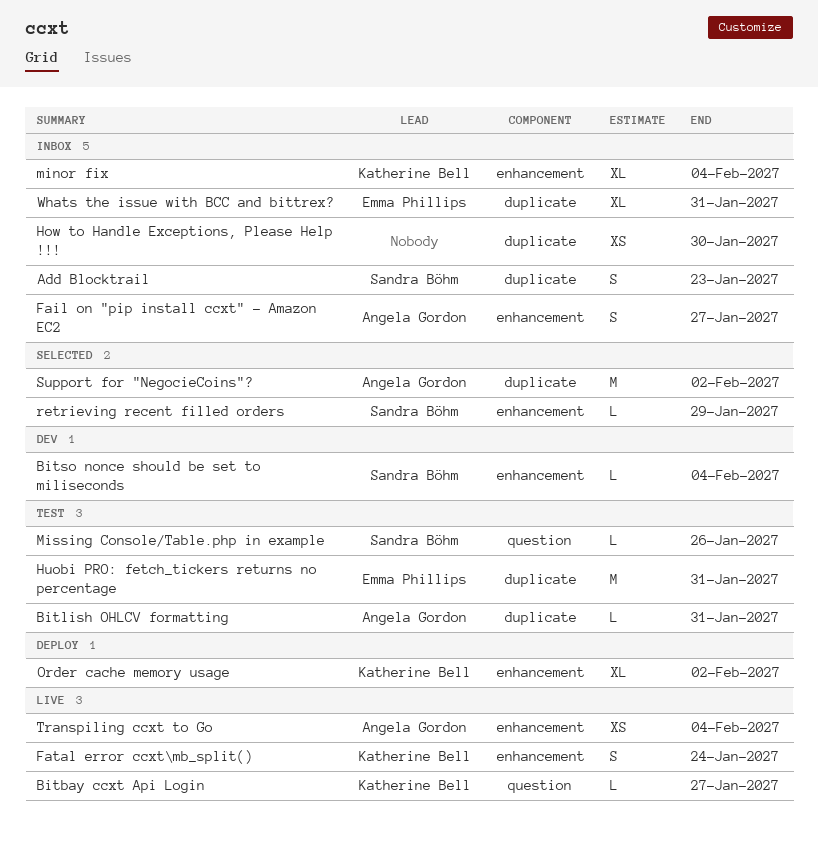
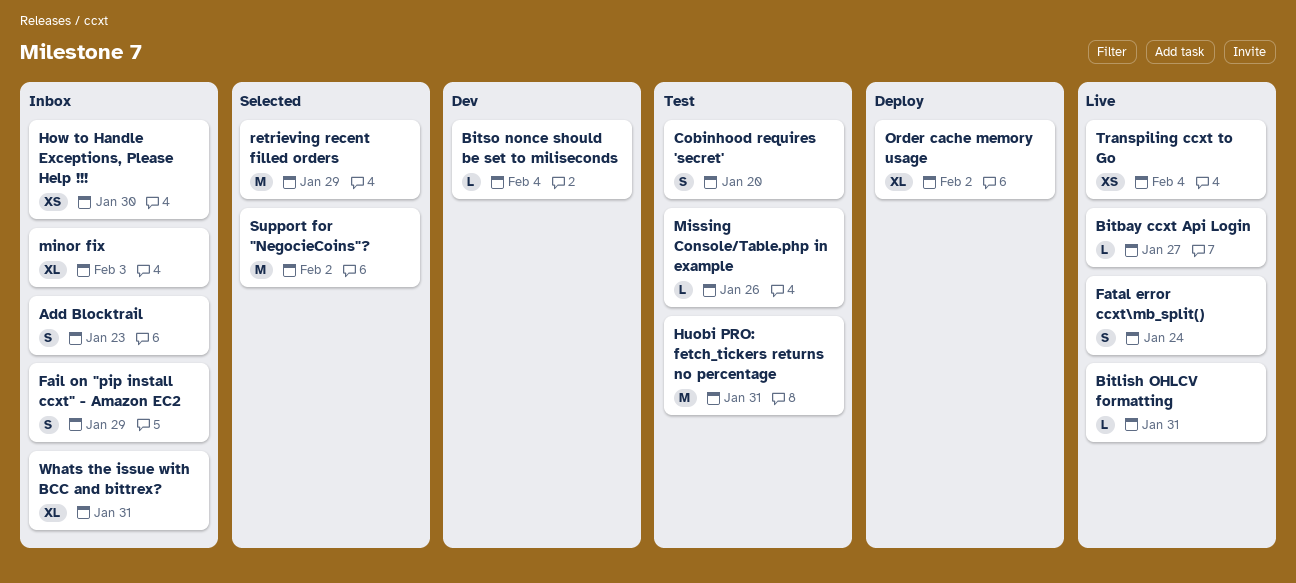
Bitlish OHLCV formatting, status: Test -> Live
Cobinhood requires 'secret': none -> present
Fail on "pip install ccxt" - Amazon EC2, due: Jan 27 -> Jan 29
minor fix, due: Feb 4 -> Feb 3
retrieving recent filled orders, estimate: L -> M

